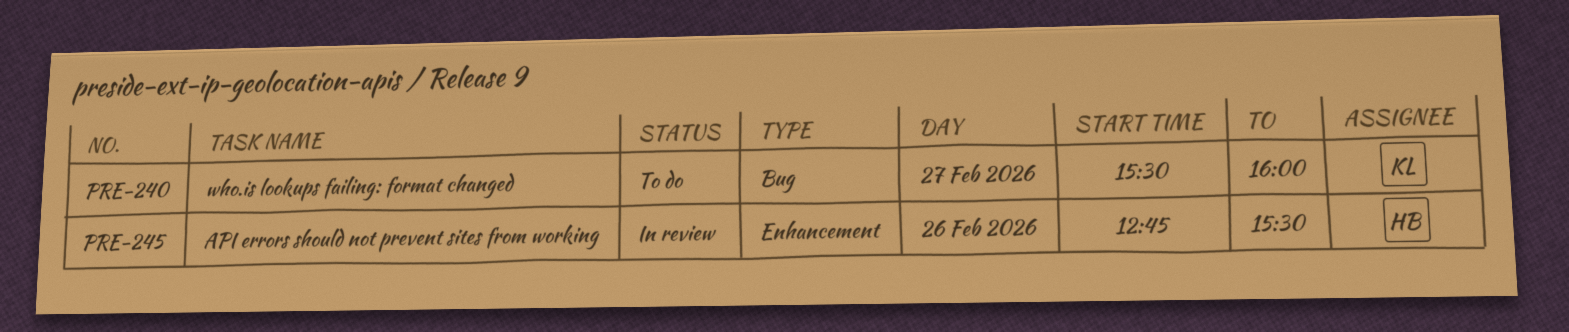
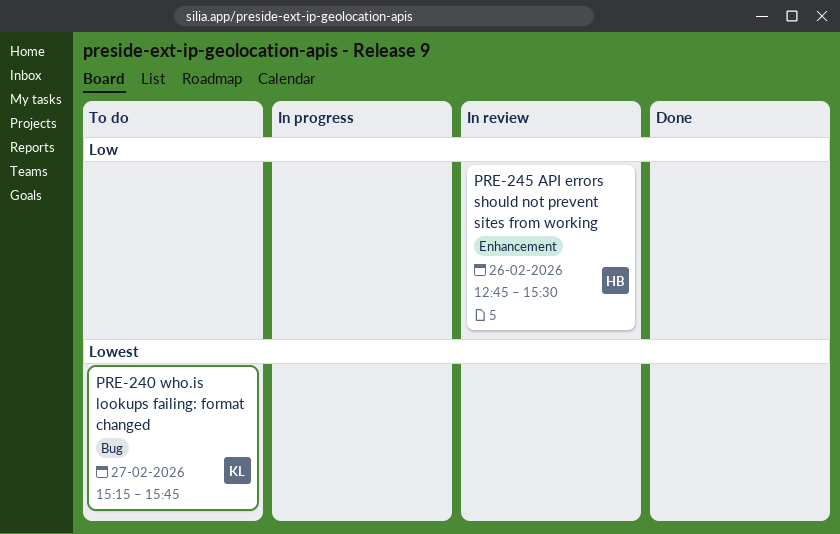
PRE-240, begins: 15:30 -> 15:15
PRE-240, ends: 16:00 -> 15:45

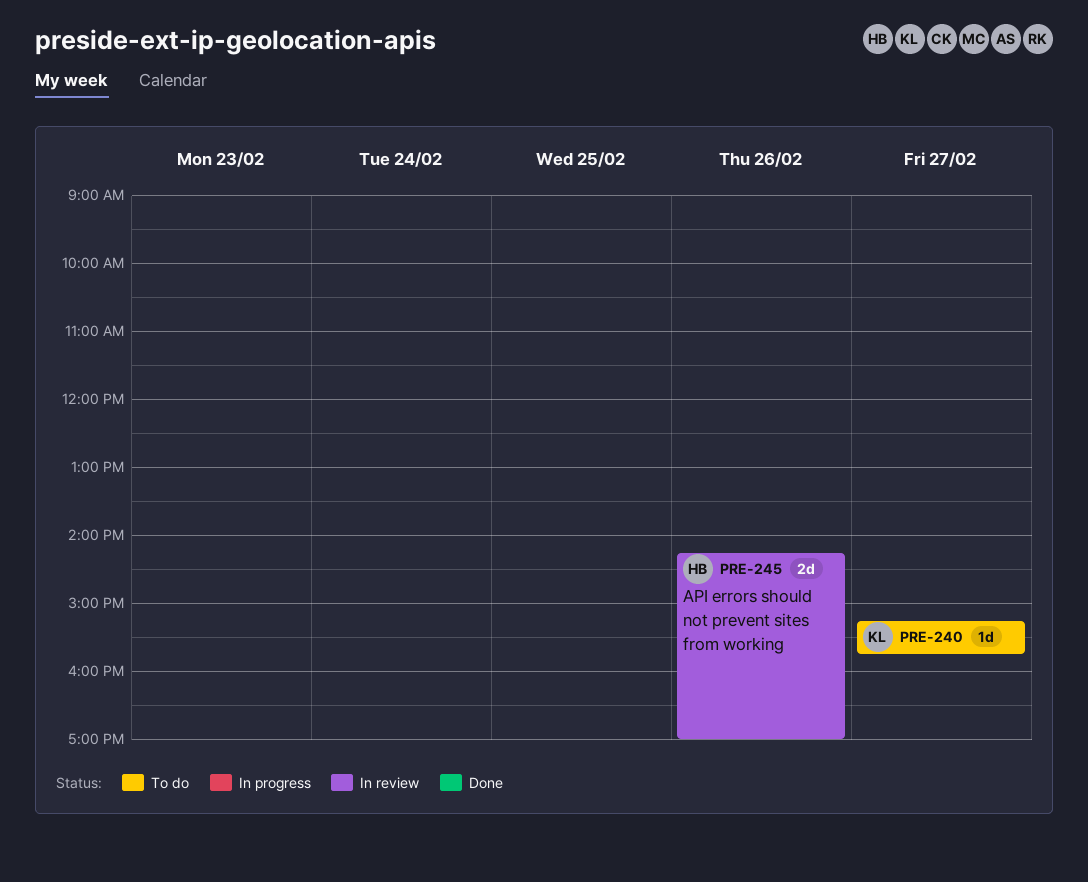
PRE-245, begins: 12:45 -> 14:15
PRE-245, ends: 15:30 -> 17:00

